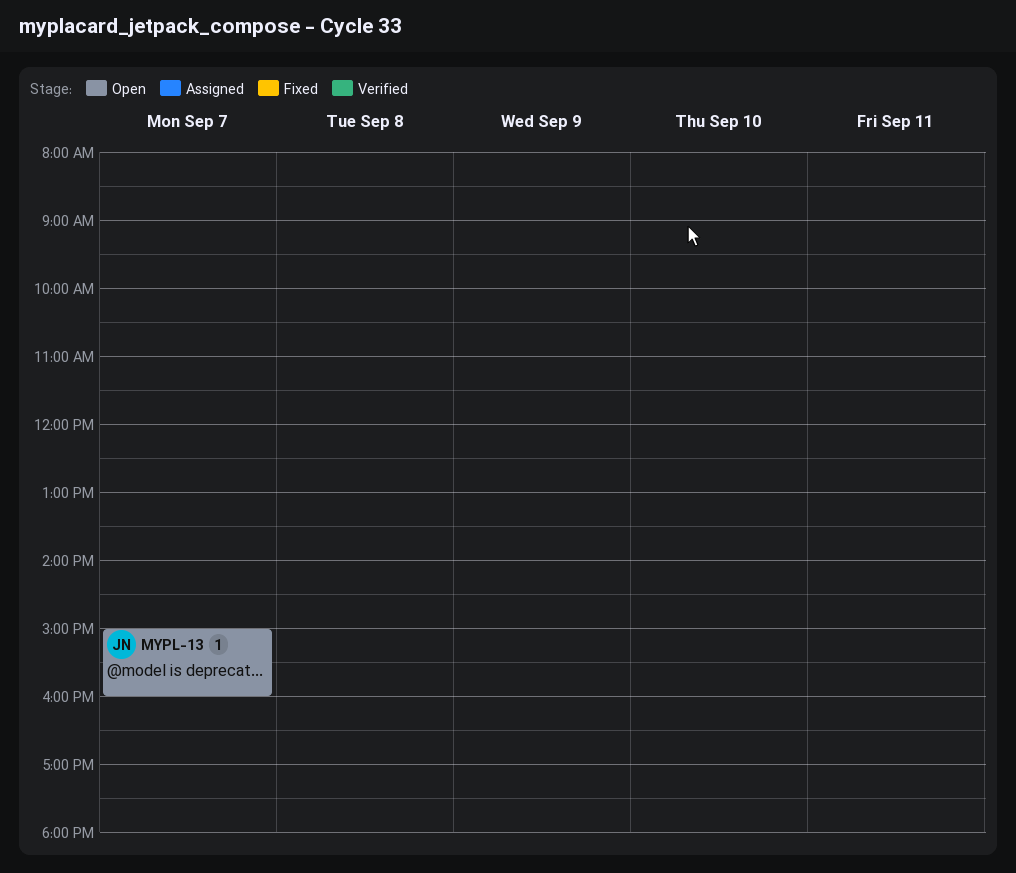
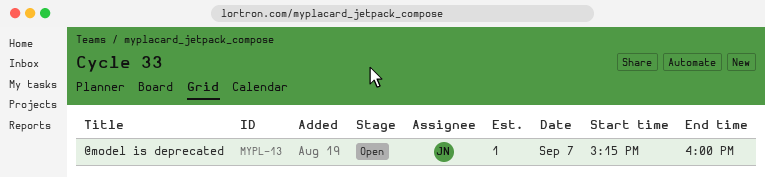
MYPL-13, begins: 15:00 -> 15:15

